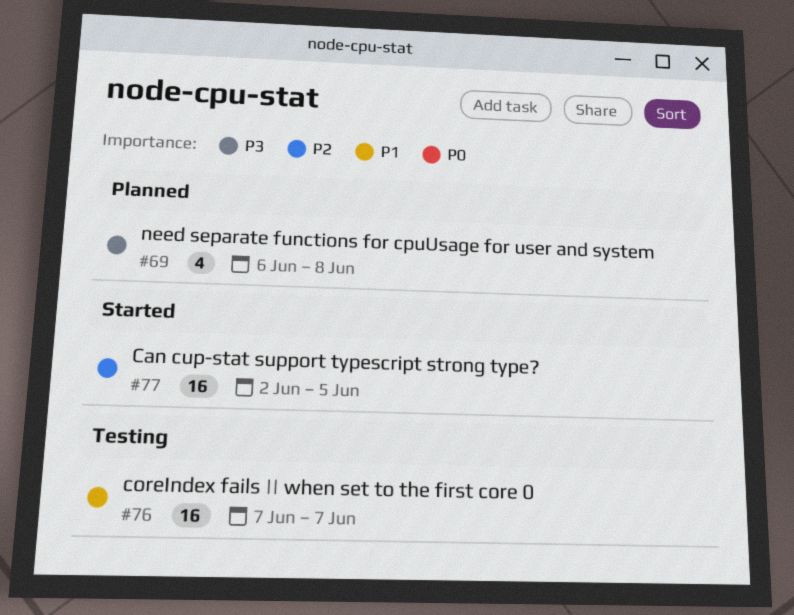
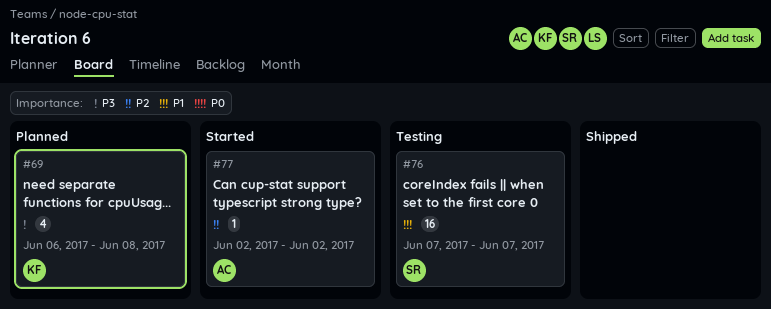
#77, estimate: 16 -> 1
#77, due: Jun 5 -> Jun 2

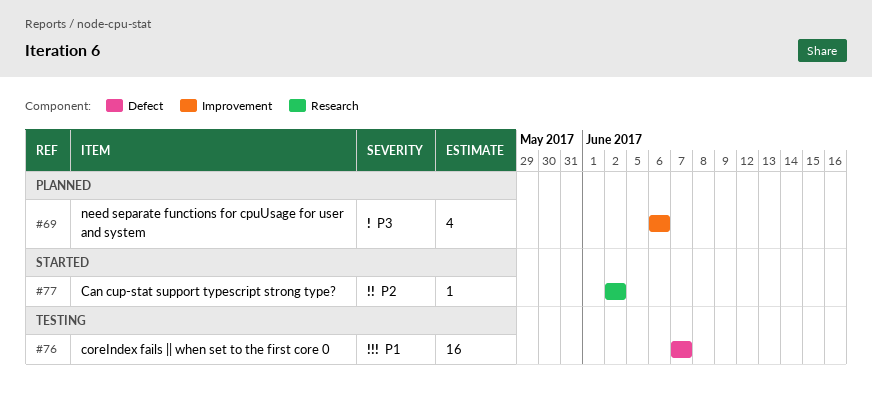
#69, due: Jun 8 -> Jun 6

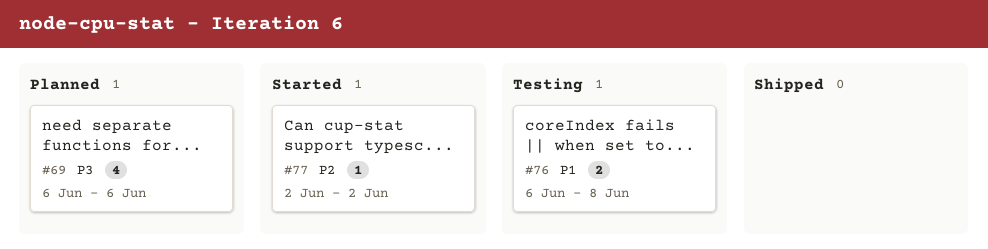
#76, estimate: 16 -> 2
#76, start: Jun 7 -> Jun 6
#76, due: Jun 7 -> Jun 8

